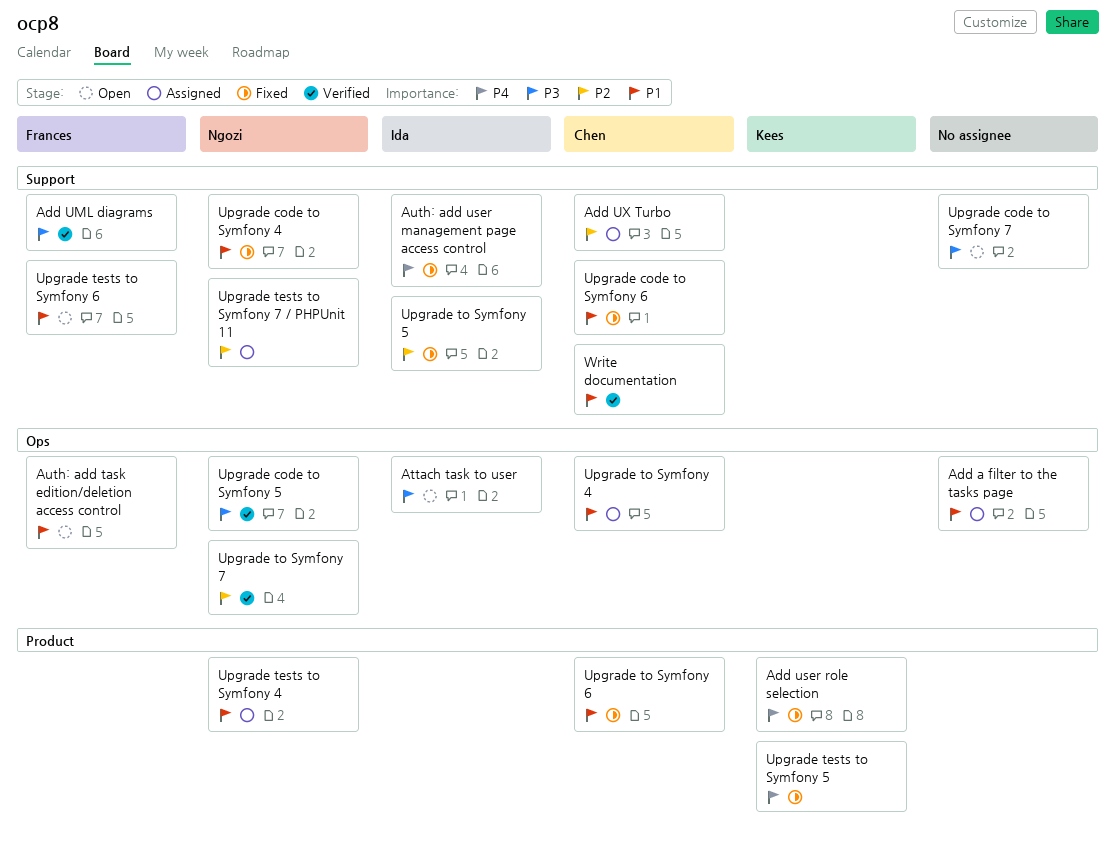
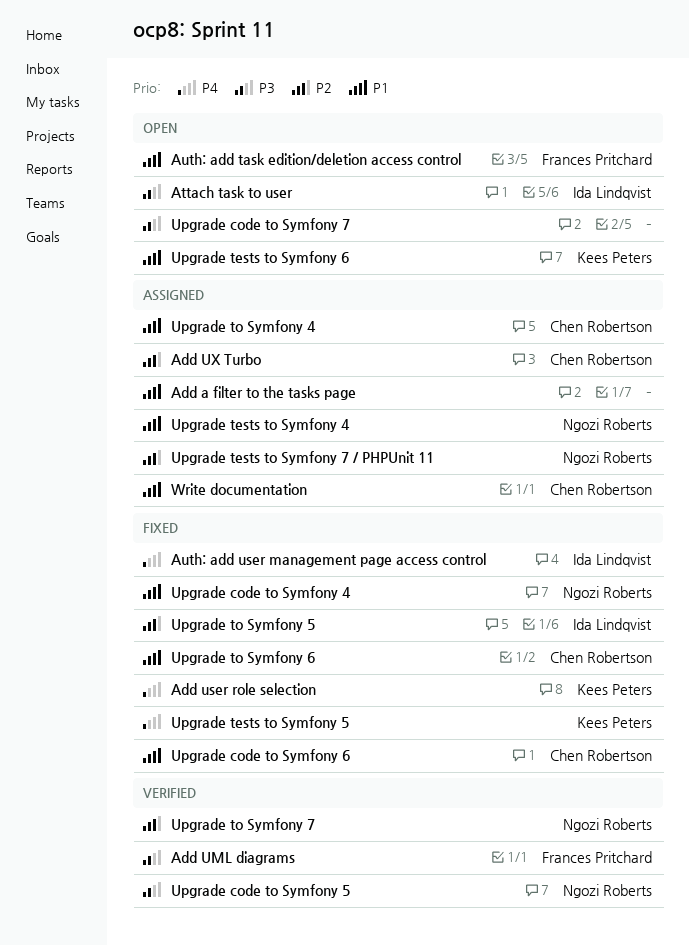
Upgrade tests to Symfony 6, owner: Frances Pritchard -> Kees Peters
Write documentation, status: Verified -> Assigned

